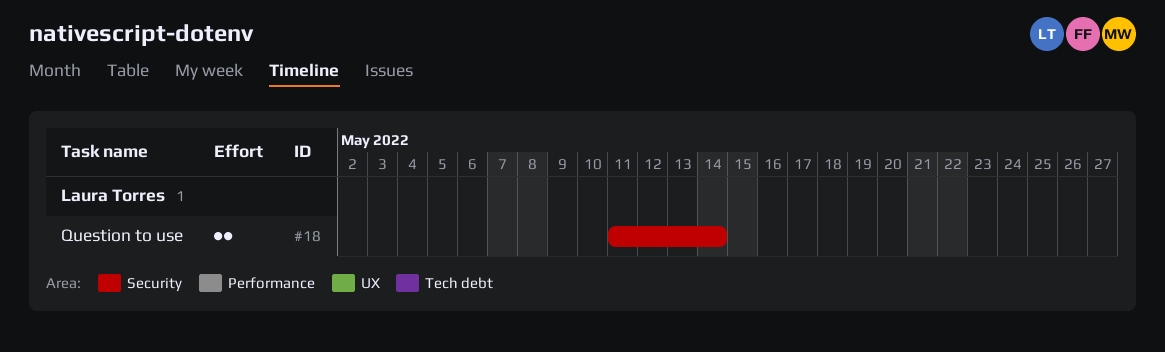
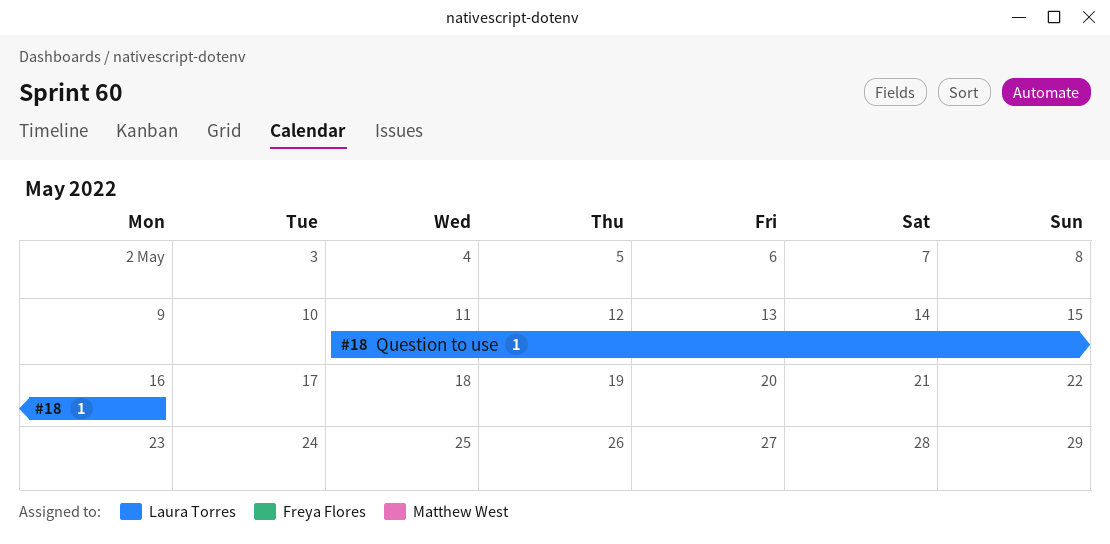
#18, estimate: 2 -> 1
#18, due: May 14 -> May 16

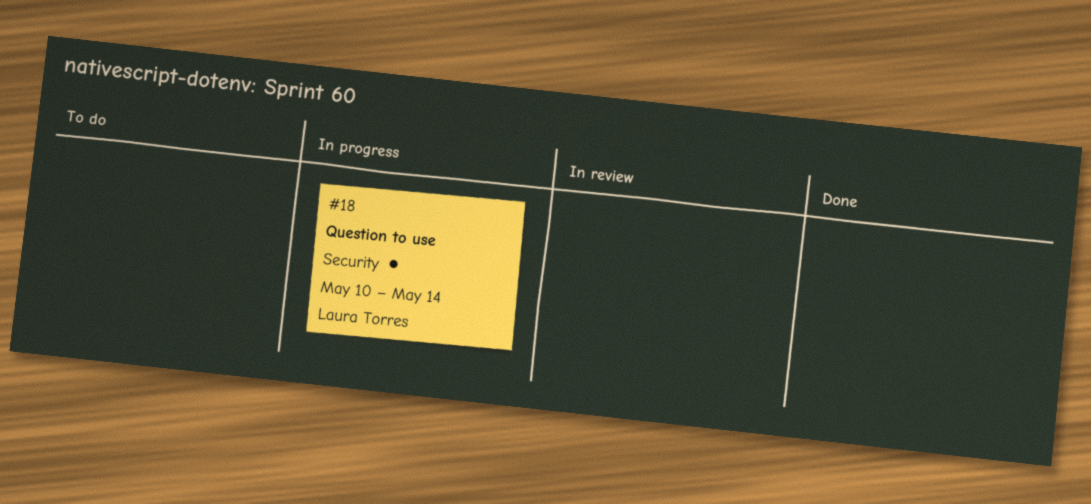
#18, start: May 11 -> May 10
#18, due: May 16 -> May 14

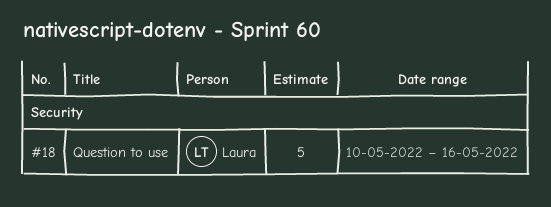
#18, estimate: 1 -> 5
#18, due: May 14 -> May 16

